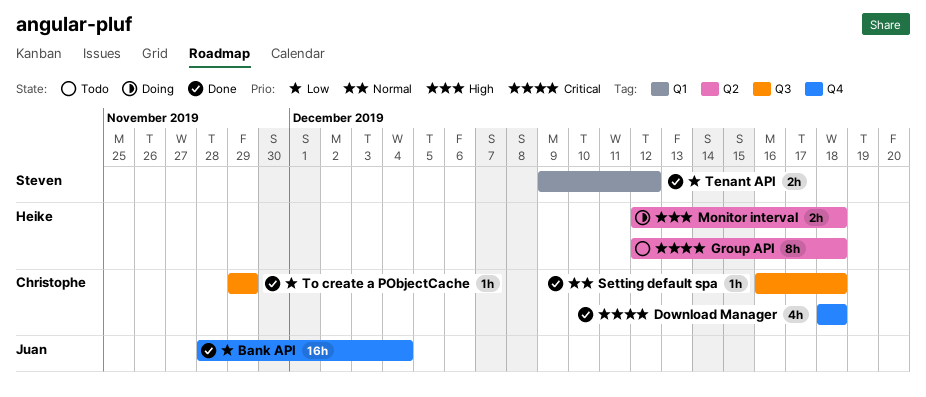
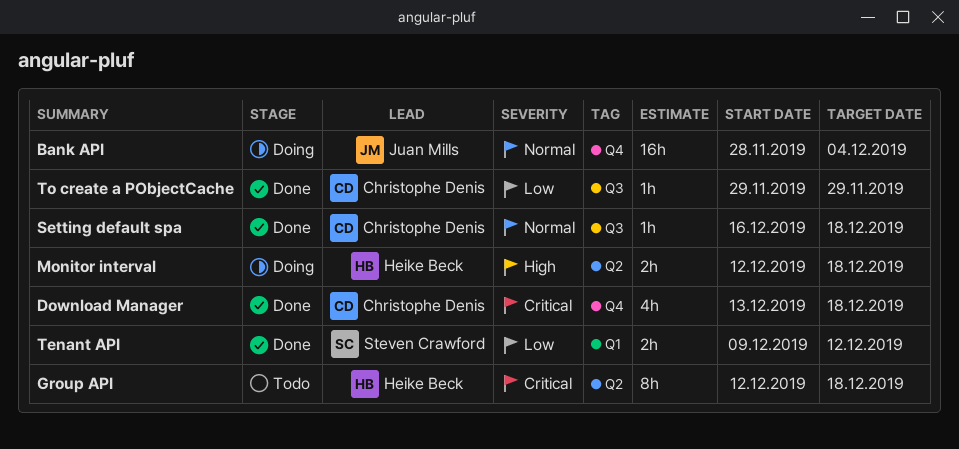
Bank API, status: Done -> Doing
Bank API, priority: Low -> Normal
Download Manager, start: Dec 18 -> Dec 13

